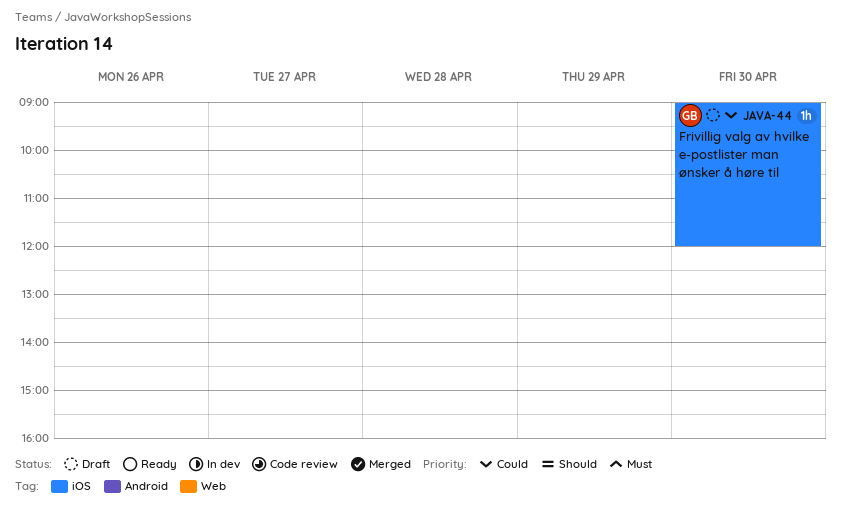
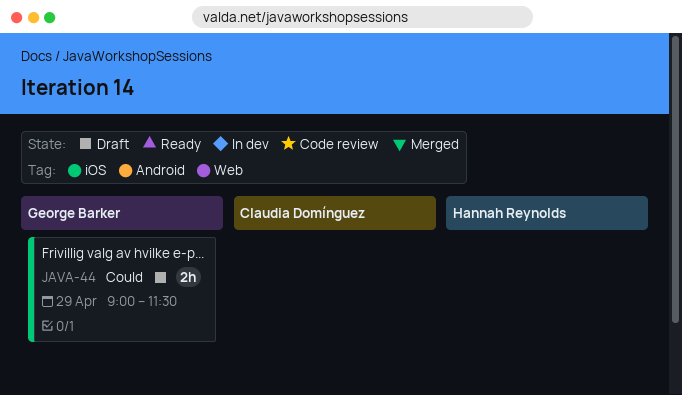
JAVA-44, estimate: 1h -> 2h
JAVA-44, day: Apr 30 -> Apr 29
JAVA-44, ends: 12:00 -> 11:30

